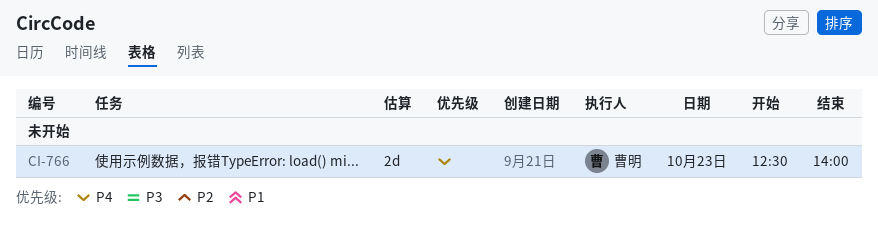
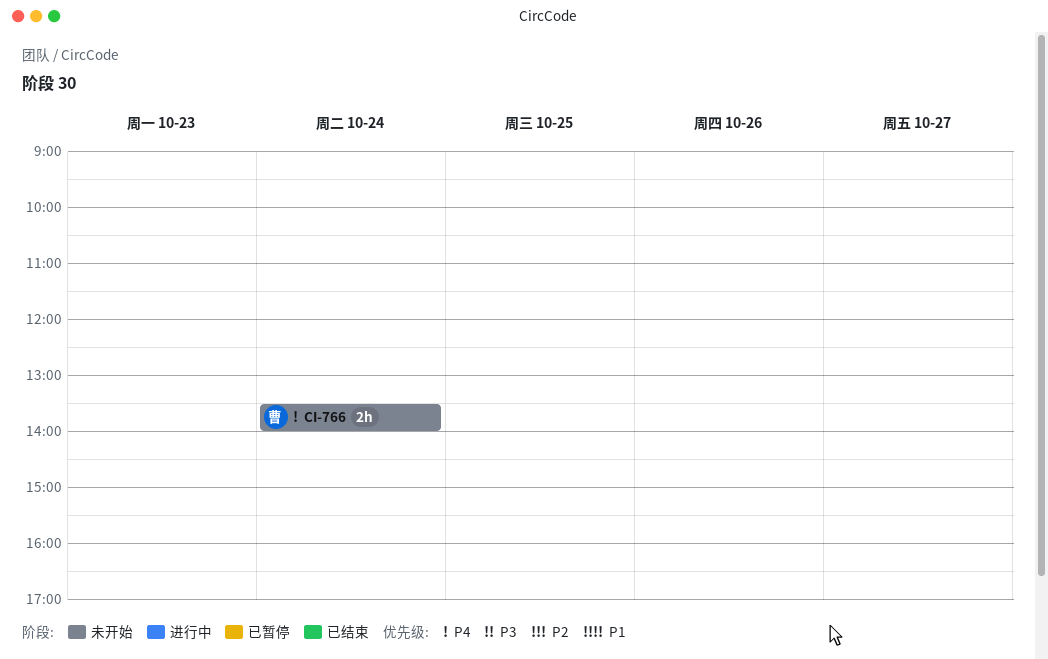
CI-766, estimate: 2d -> 2h
CI-766, day: Oct 23 -> Oct 24
CI-766, begins: 12:30 -> 13:30

